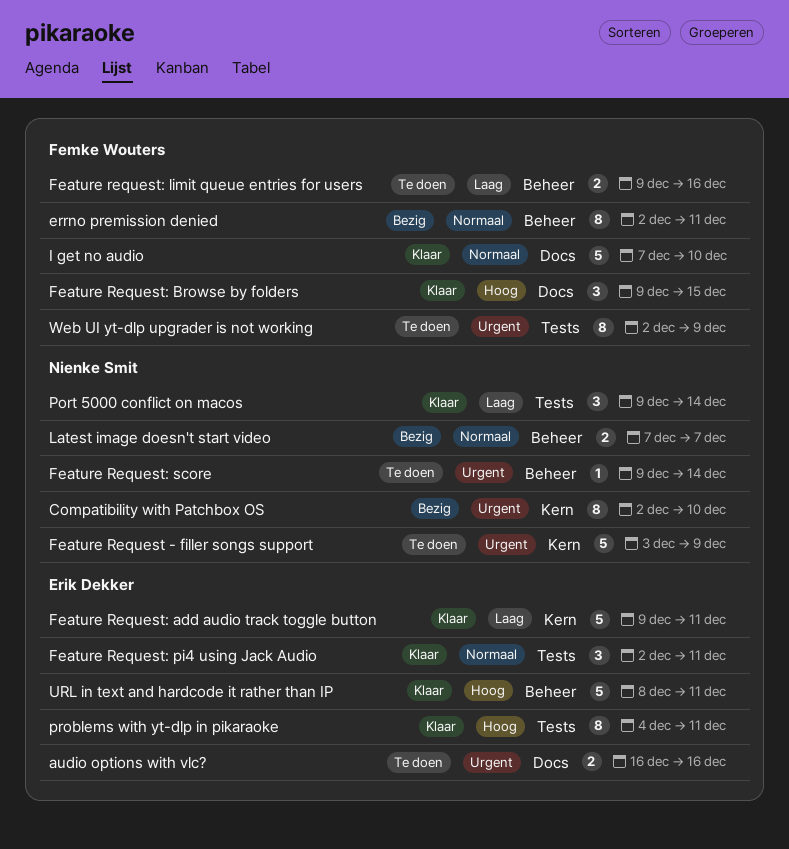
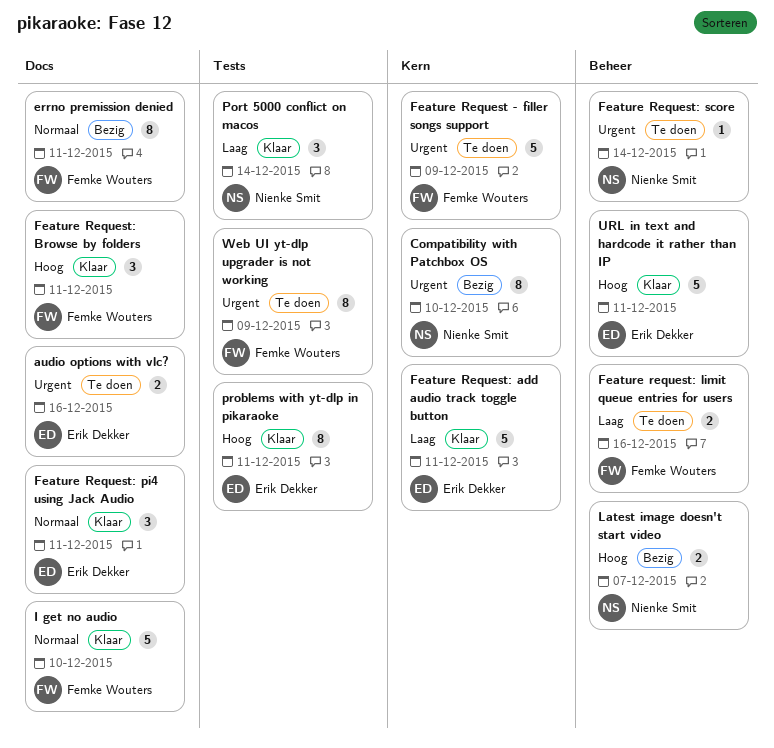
errno premission denied, label: Beheer -> Docs
Feature Request - filler songs support, owner: Nienke Smit -> Femke Wouters
Feature Request: Browse by folders, due: Dec 15 -> Dec 11
Feature Request: pi4 using Jack Audio, label: Tests -> Docs
Latest image doesn't start video, priority: Normaal -> Hoog

